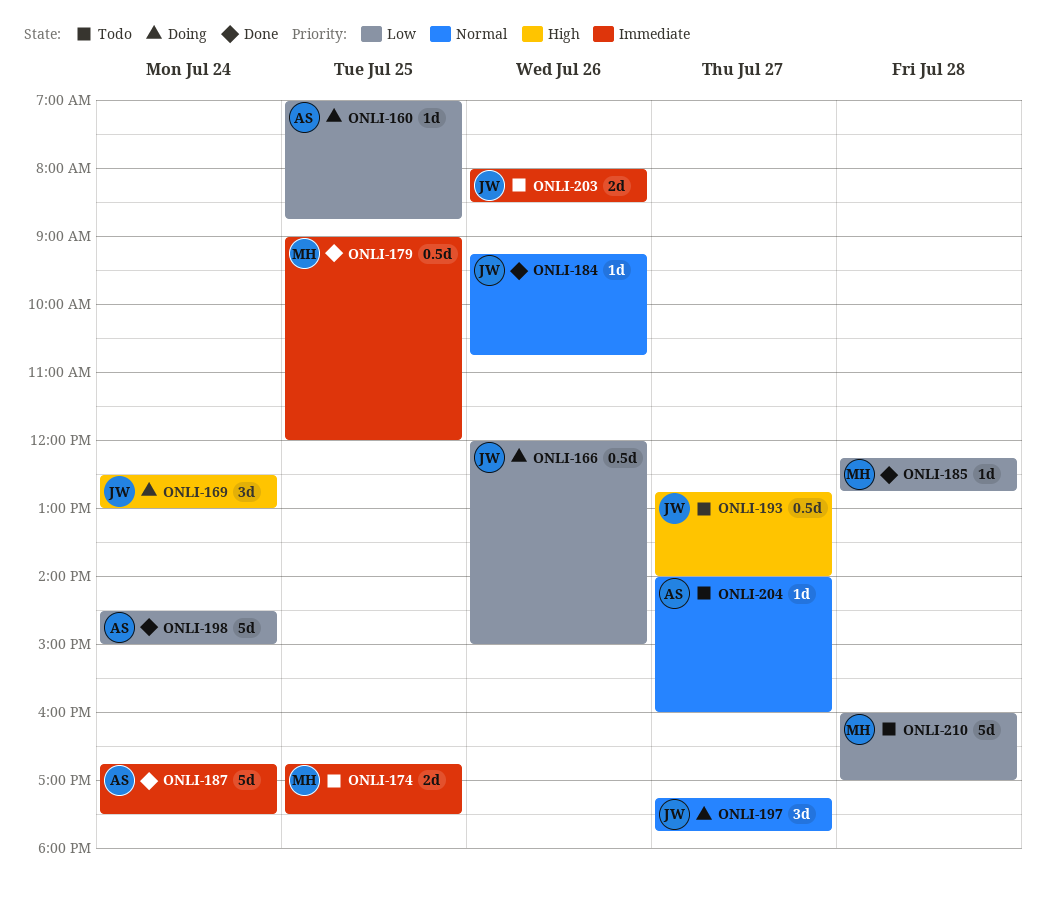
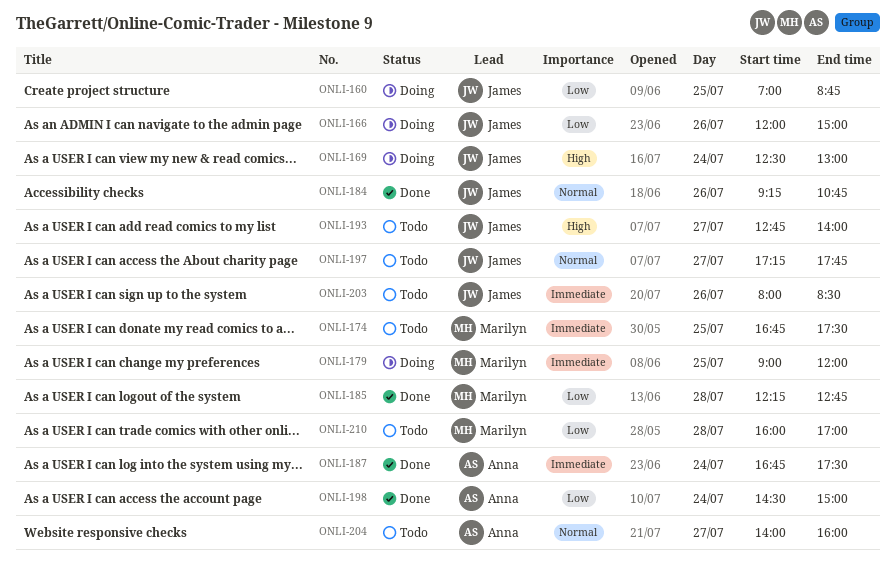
ONLI-160, owner: Anna -> James
ONLI-179, status: Done -> Doing
ONLI-197, status: Doing -> Todo

